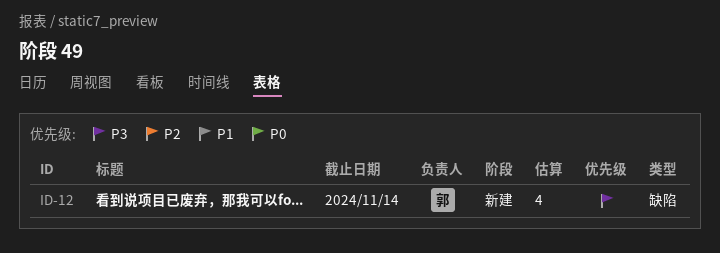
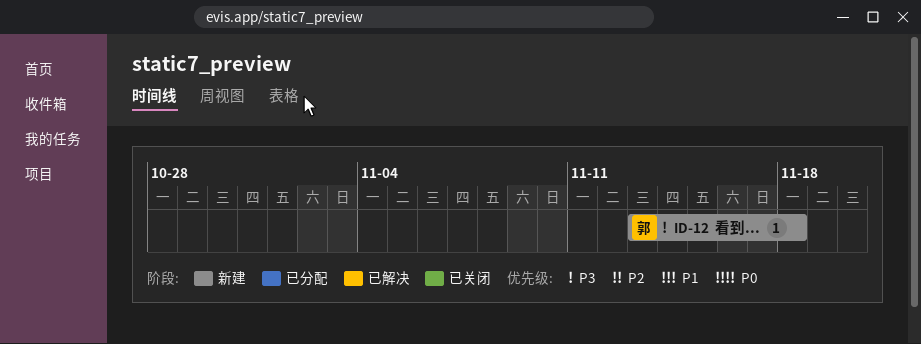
ID-12, estimate: 4 -> 1
ID-12, due: Nov 14 -> Nov 18

